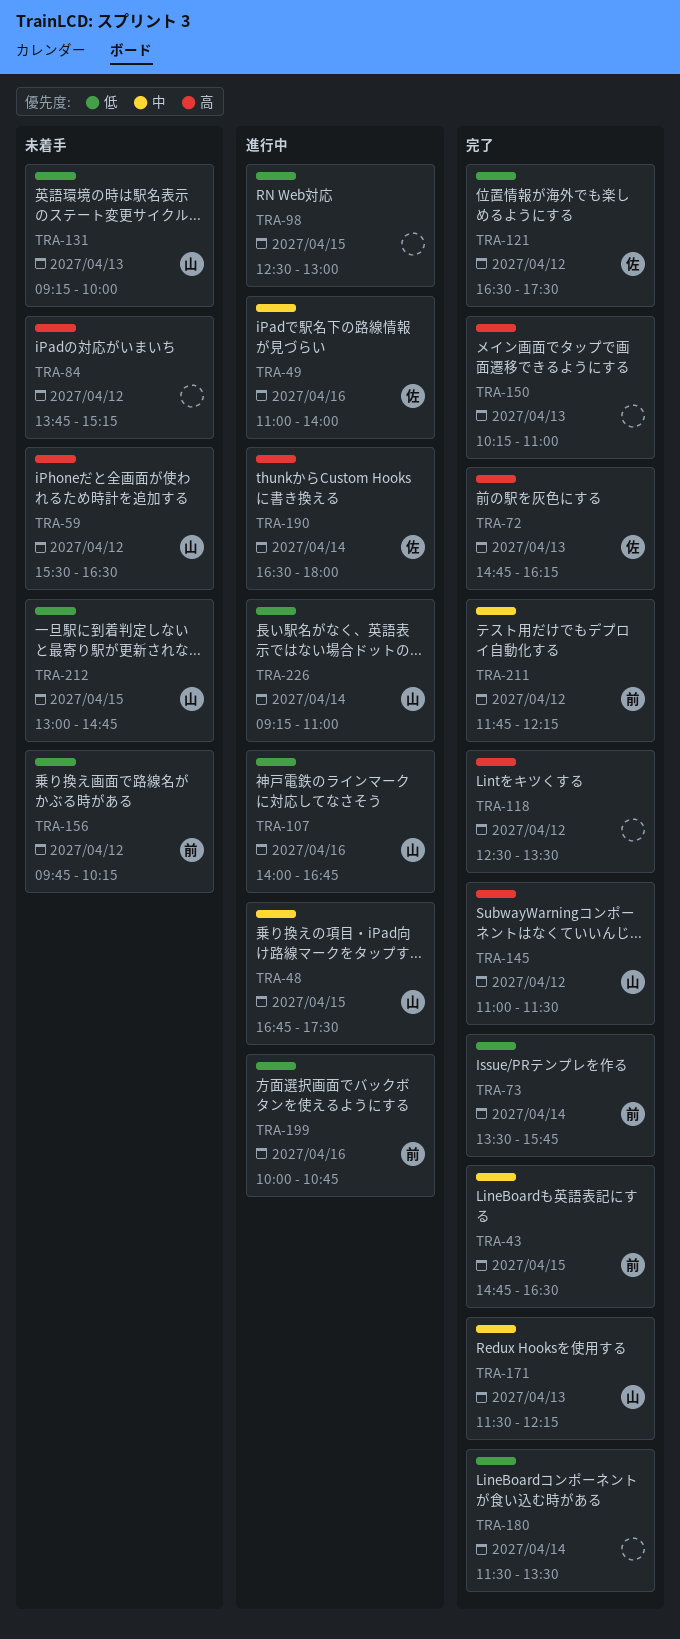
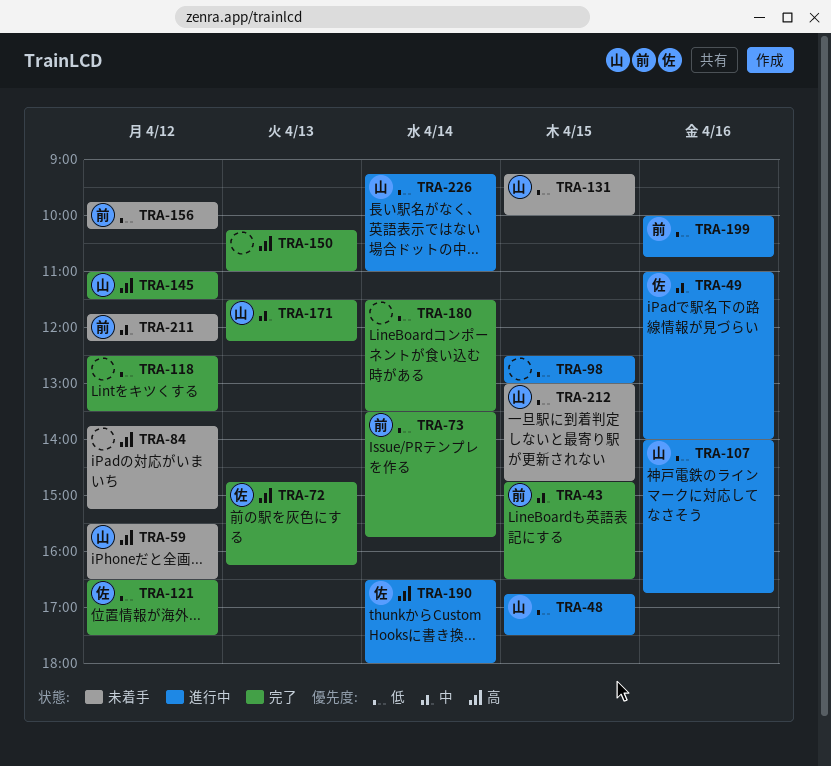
TRA-48, priority: 中 -> 低
TRA-118, priority: 高 -> 低
TRA-131, day: Apr 13 -> Apr 15
TRA-211, status: 完了 -> 未着手

